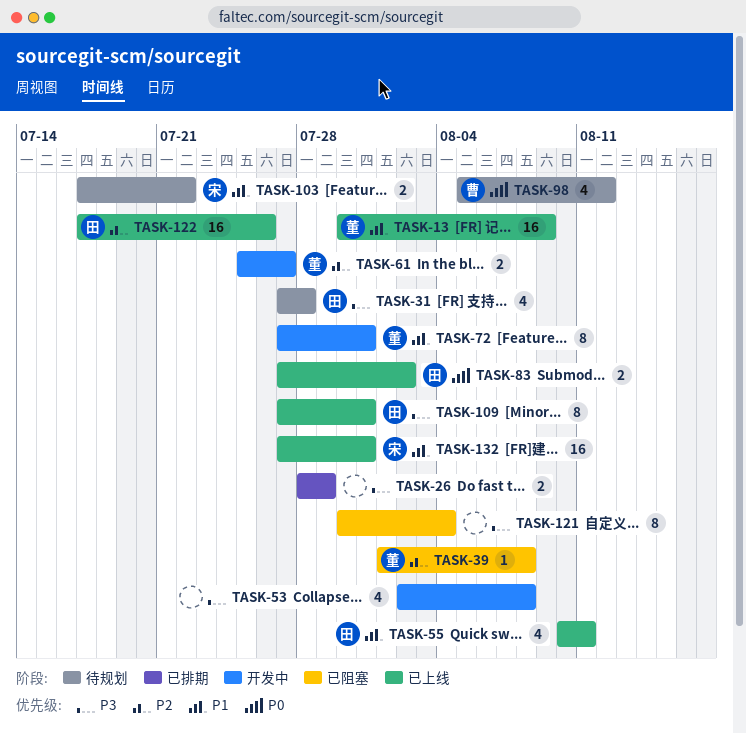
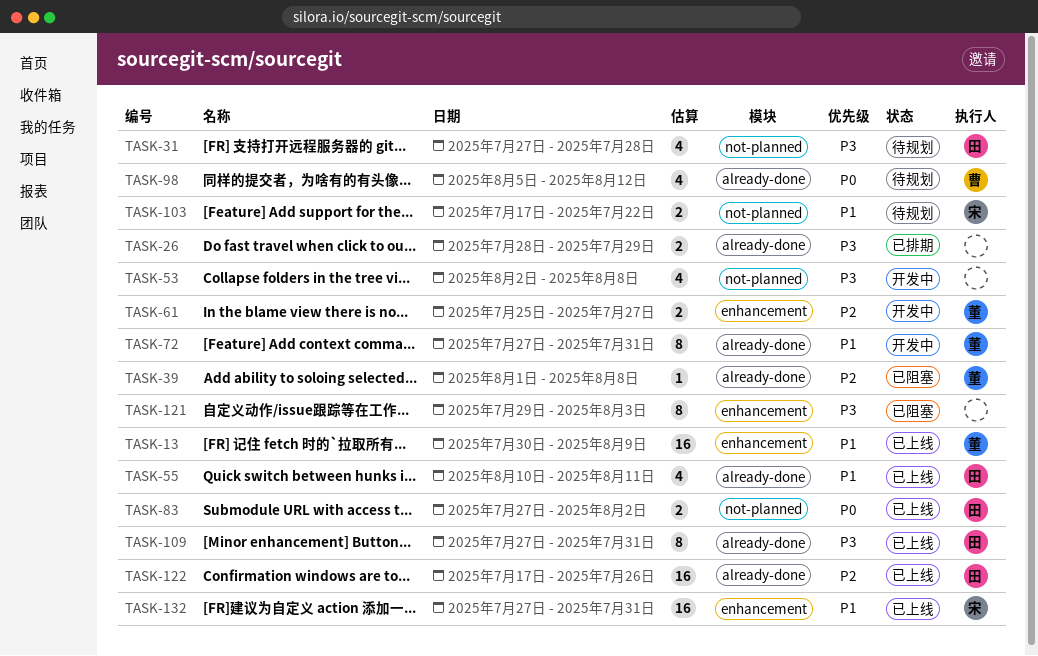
TASK-121, start: Jul 30 -> Jul 29
TASK-121, due: Aug 4 -> Aug 3

